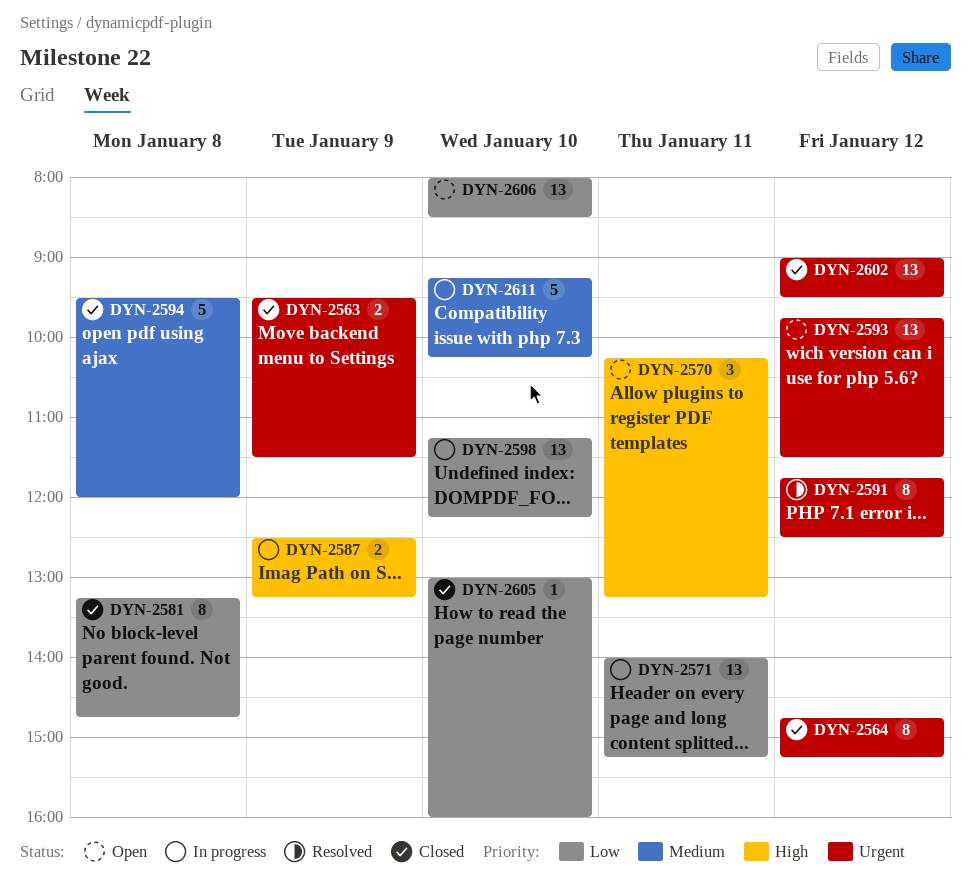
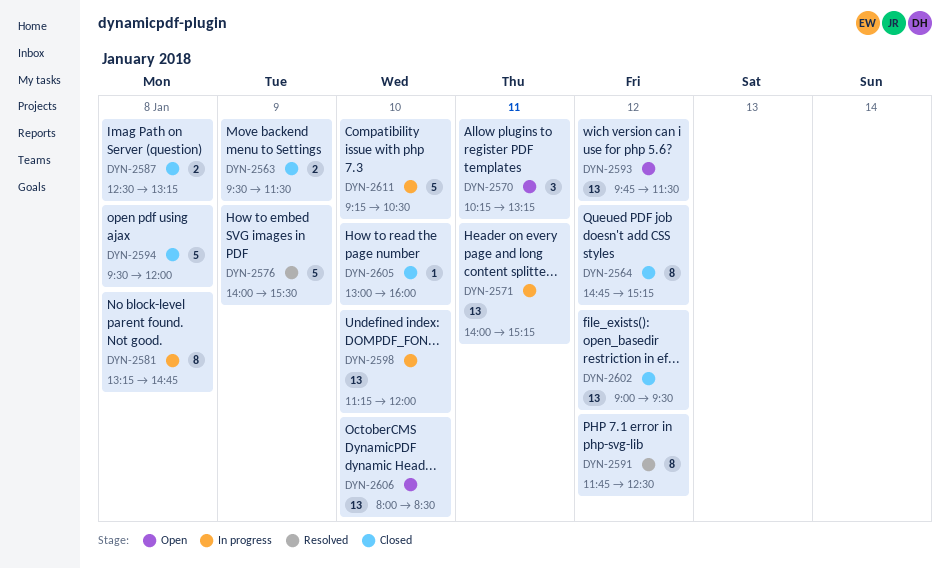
DYN-2576: none -> present
DYN-2581, status: Closed -> In progress
DYN-2587, status: In progress -> Closed
DYN-2587, day: Jan 9 -> Jan 8
DYN-2598, ends: 12:15 -> 12:00
DYN-2611, ends: 10:15 -> 10:30

